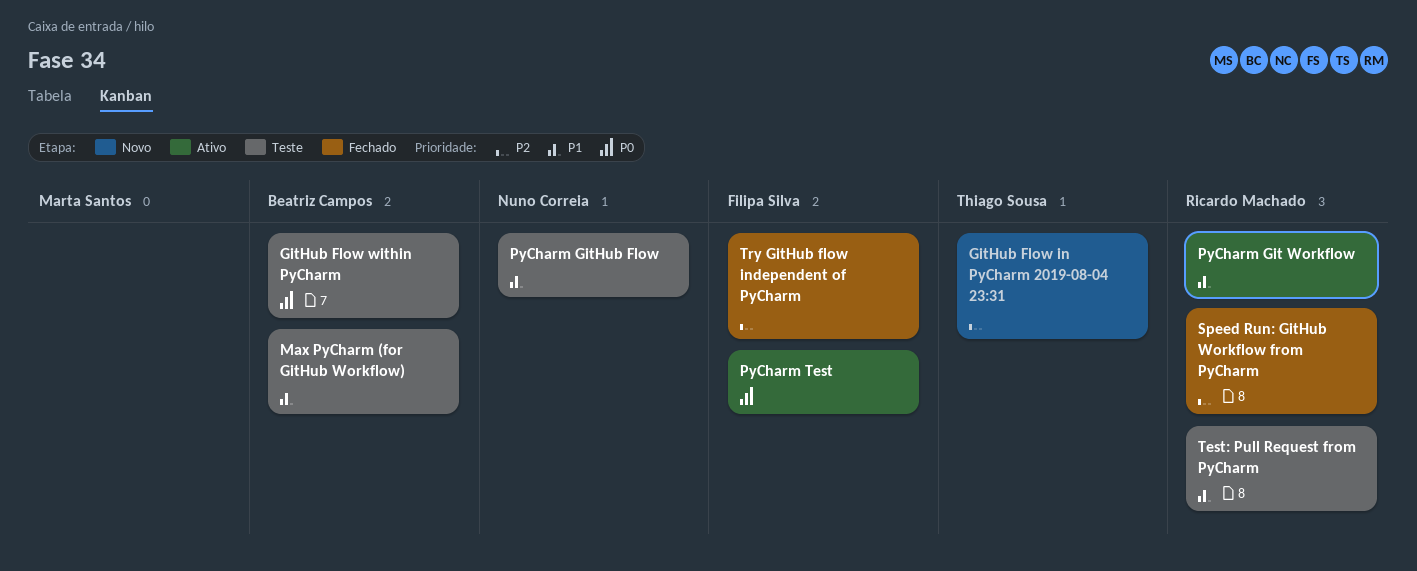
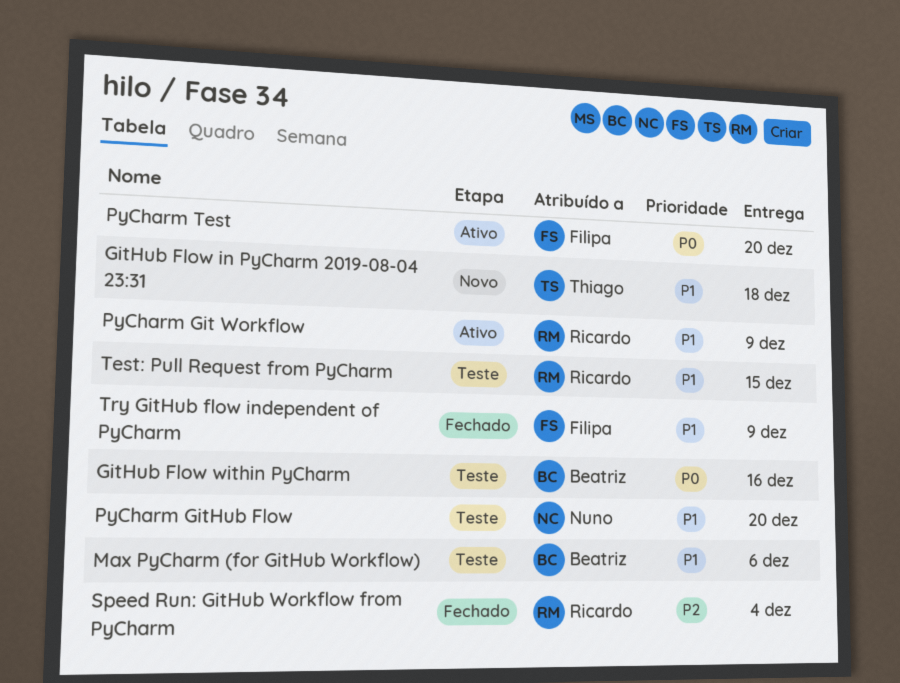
GitHub Flow in PyCharm 2019-08-04 23:31, priority: P2 -> P1
Try GitHub flow independent of PyCharm, priority: P2 -> P1

